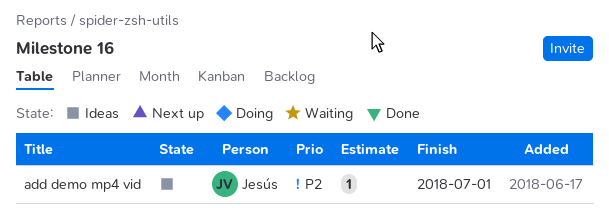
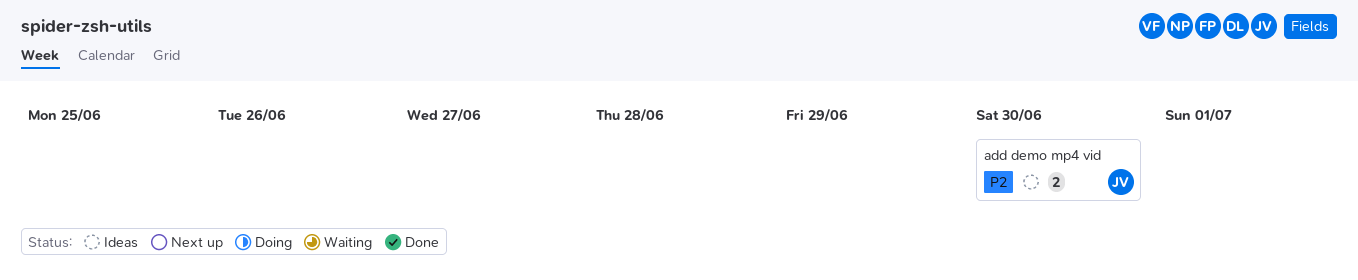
add demo mp4 vid, estimate: 1 -> 2
add demo mp4 vid, due: Jul 1 -> Jun 30

